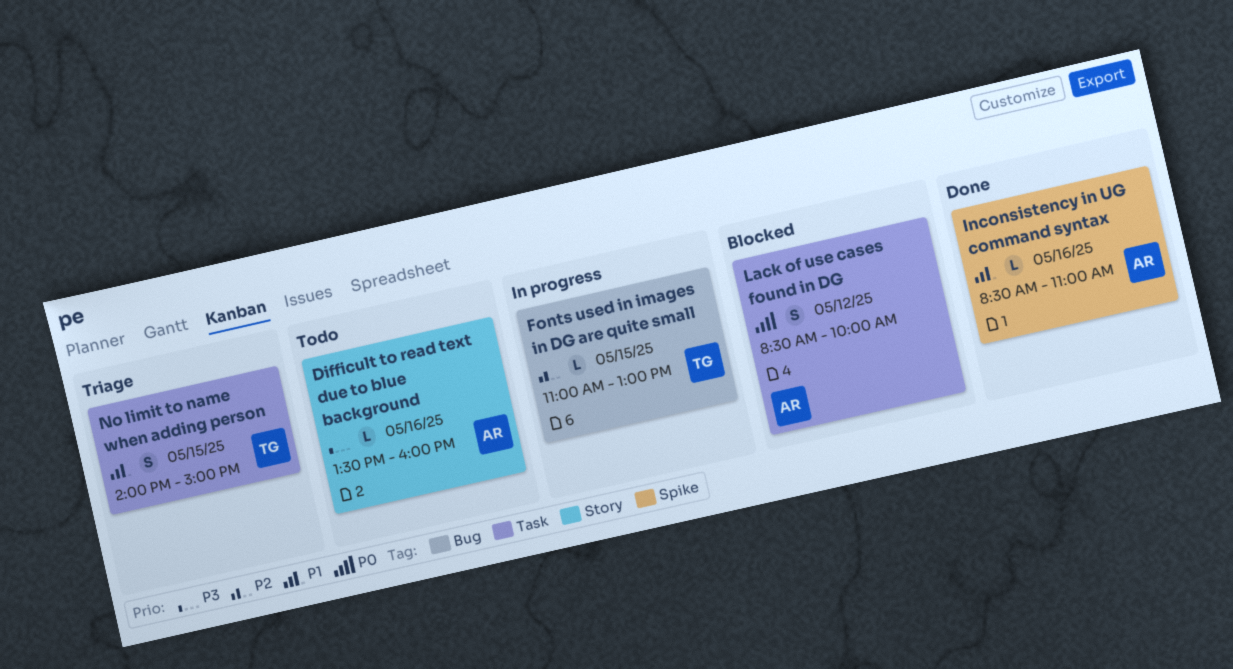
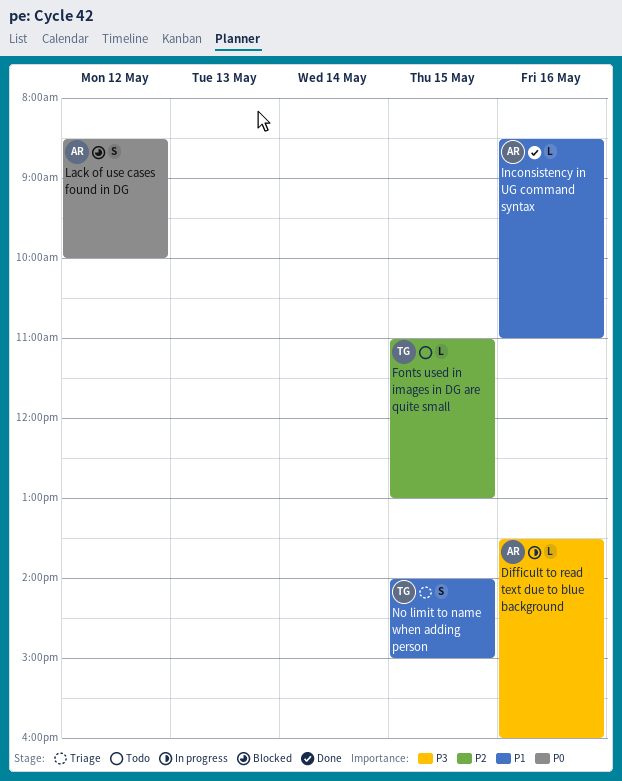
Difficult to read text due to blue background, status: Todo -> In progress
Fonts used in images in DG are quite small, status: In progress -> Todo

